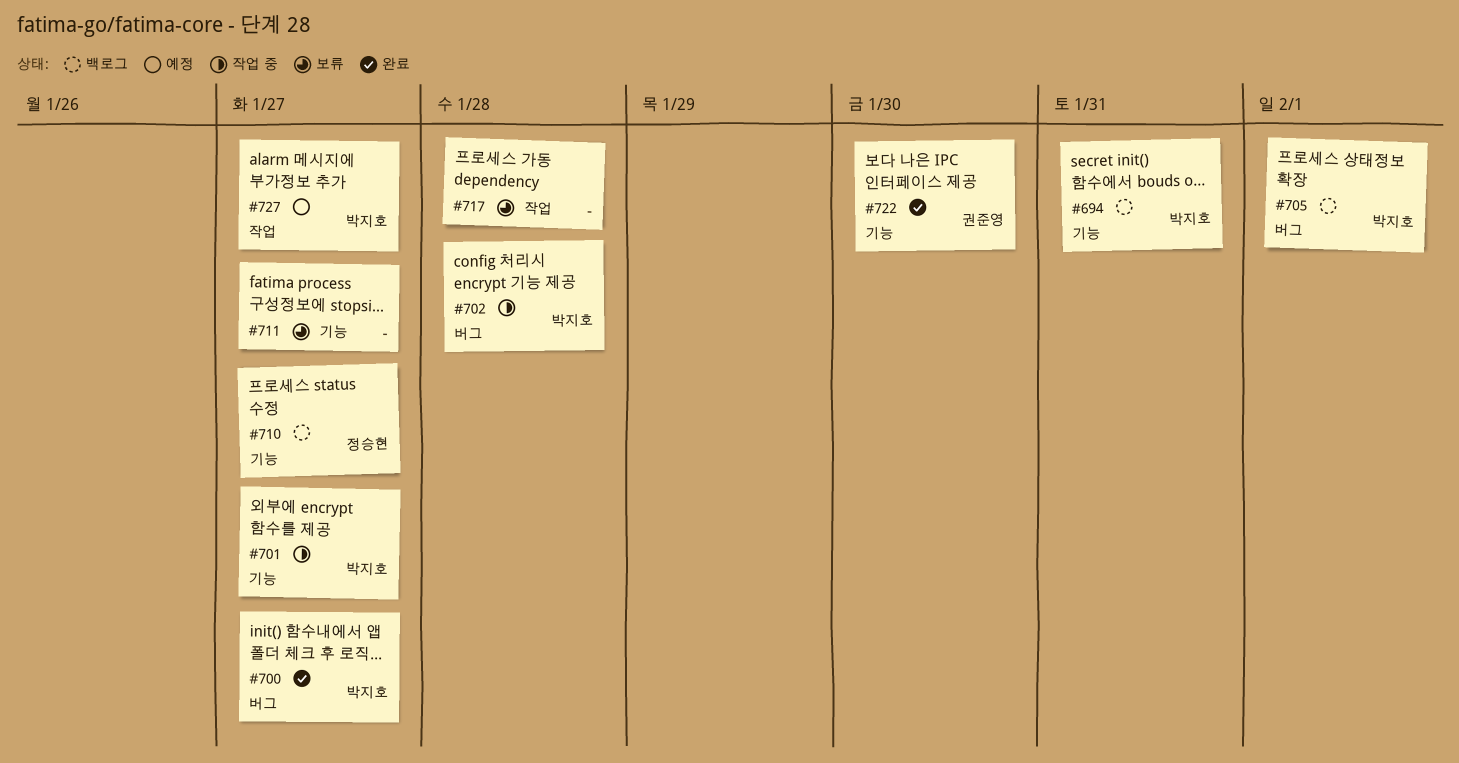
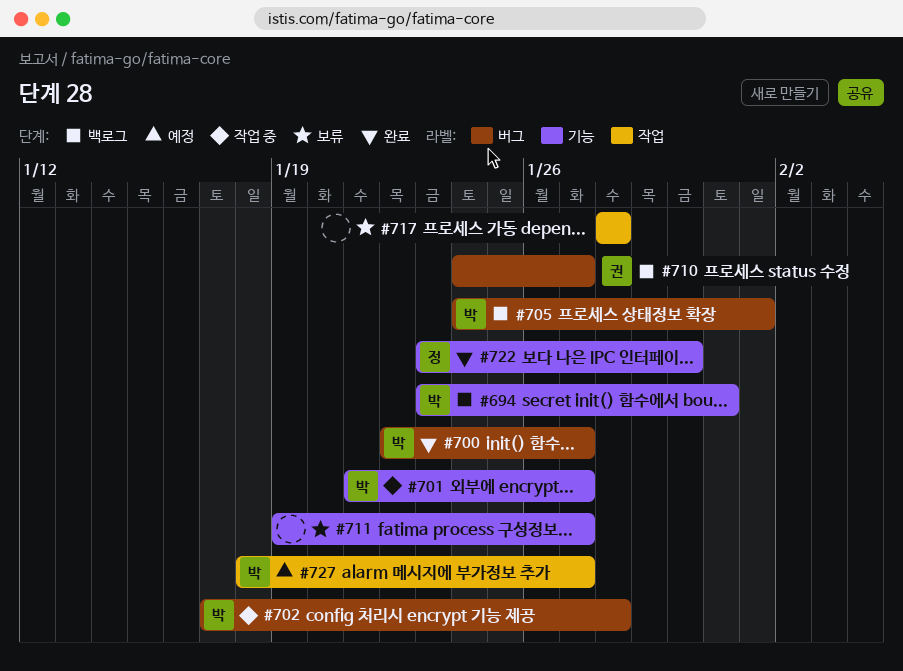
#710, owner: 정승현 -> 권준영
#710, label: 기능 -> 버그
#722, owner: 권준영 -> 정승현

